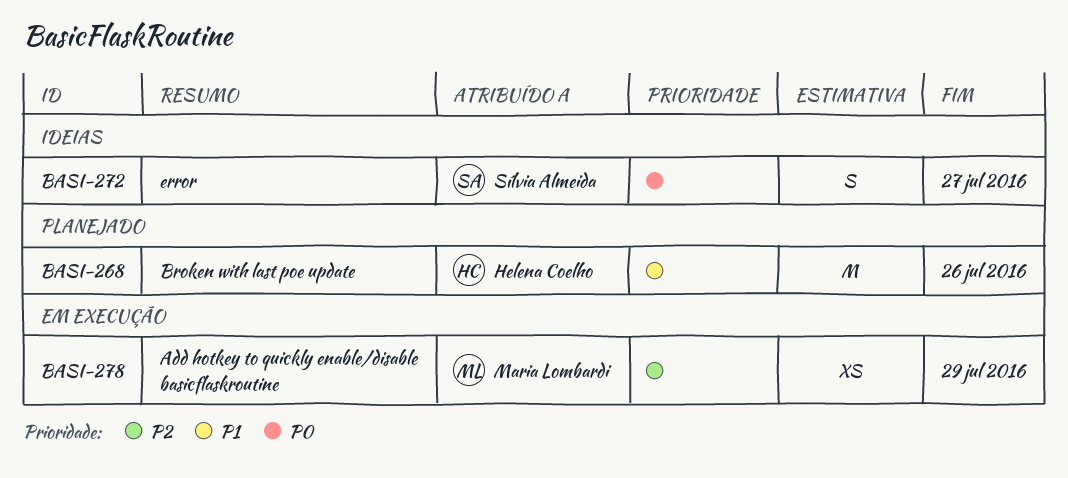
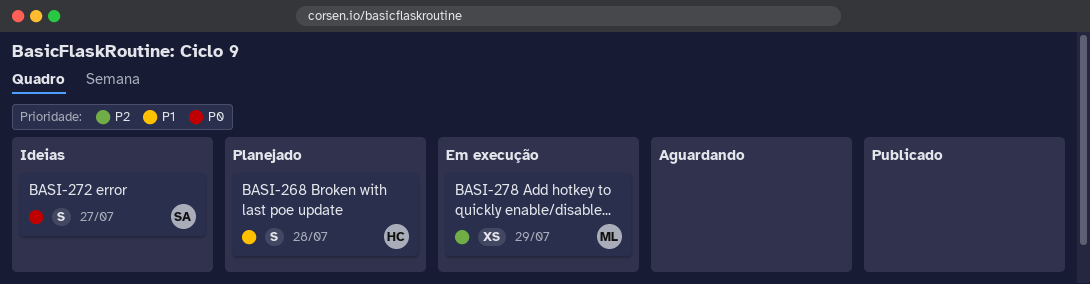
BASI-268, estimate: M -> S
BASI-268, due: Jul 26 -> Jul 28

